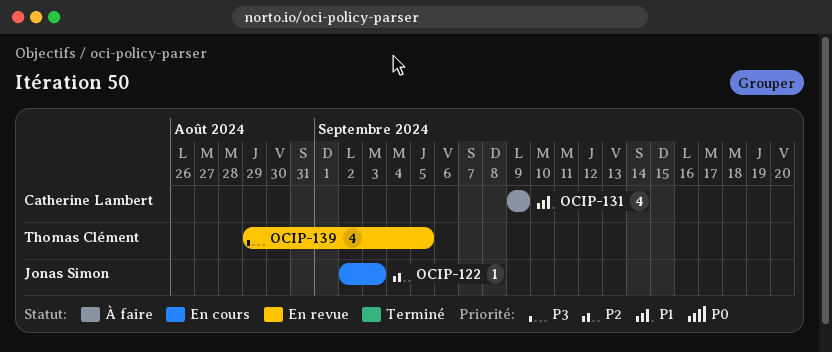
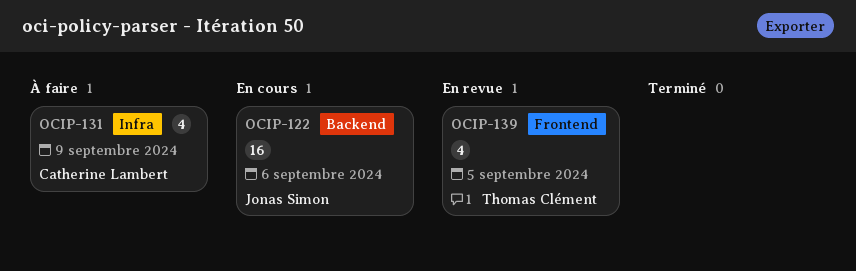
OCIP-122, estimate: 1 -> 16
OCIP-122, due: Sep 3 -> Sep 6

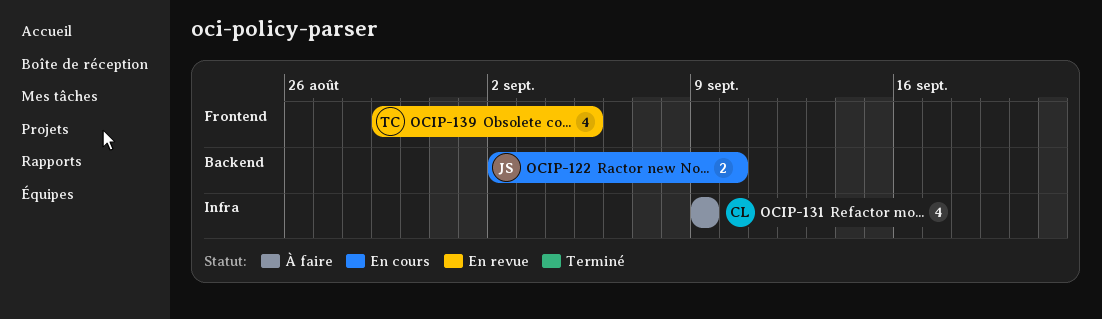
OCIP-122, estimate: 16 -> 2
OCIP-122, due: Sep 6 -> Sep 10

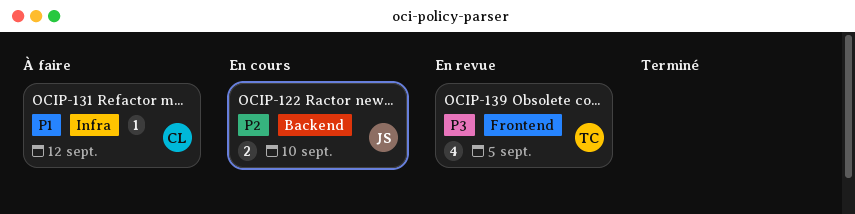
OCIP-131, estimate: 4 -> 1
OCIP-131, due: Sep 9 -> Sep 12

